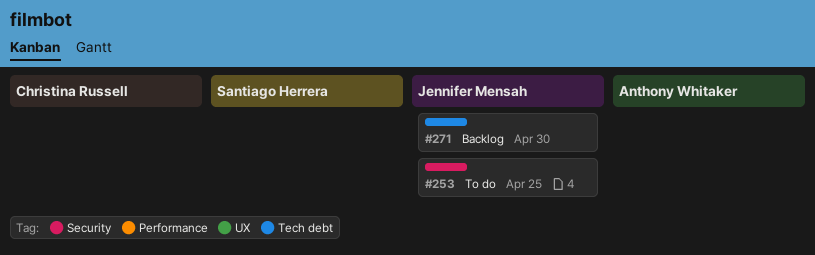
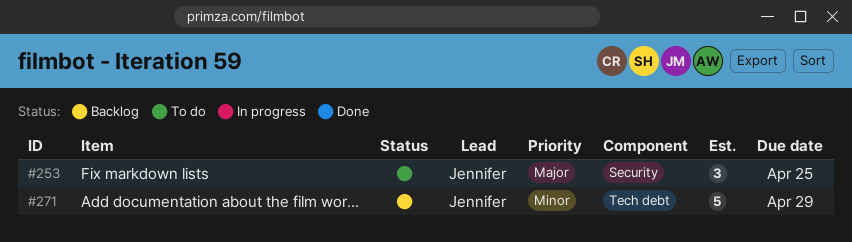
#271, due: Apr 30 -> Apr 29

